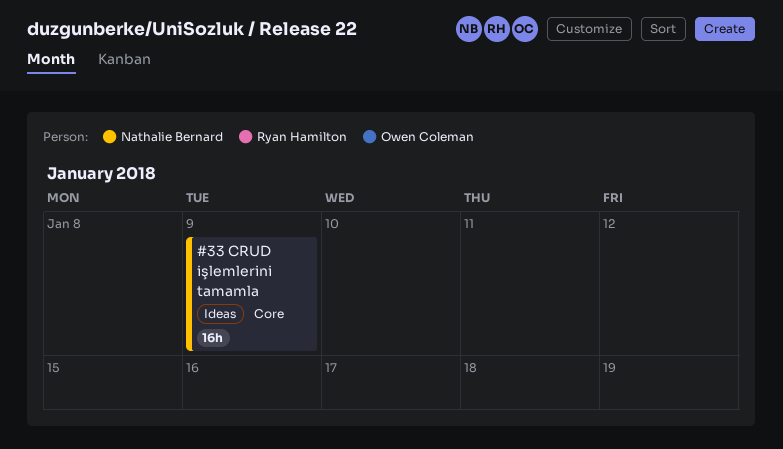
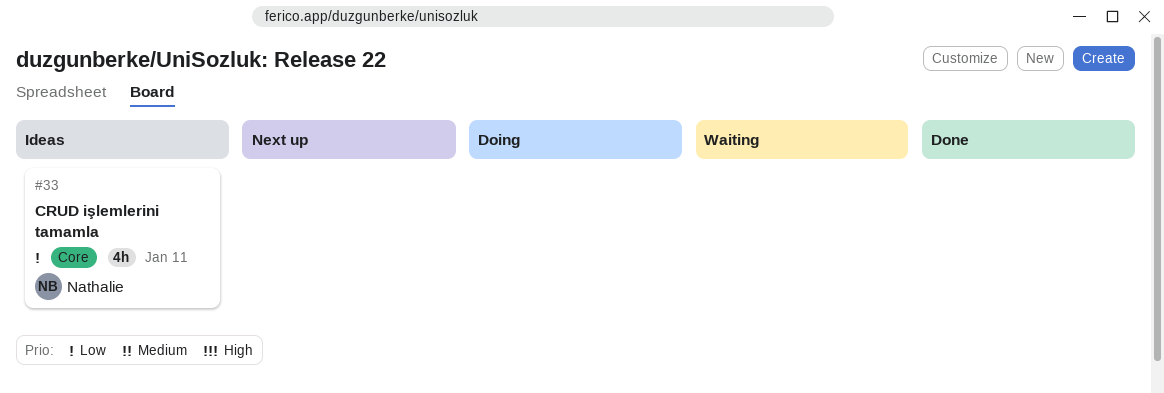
#33, estimate: 16h -> 4h
#33, due: Jan 9 -> Jan 11

